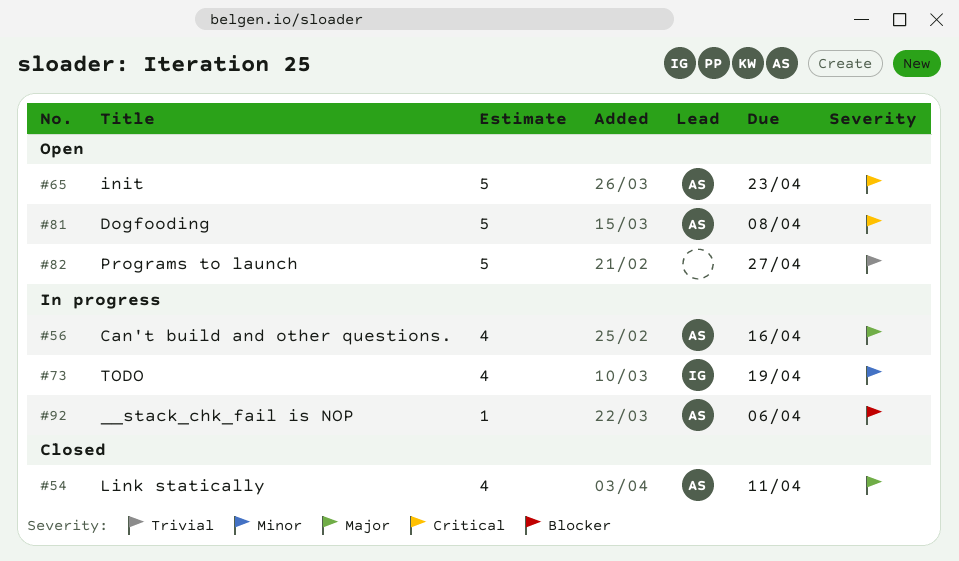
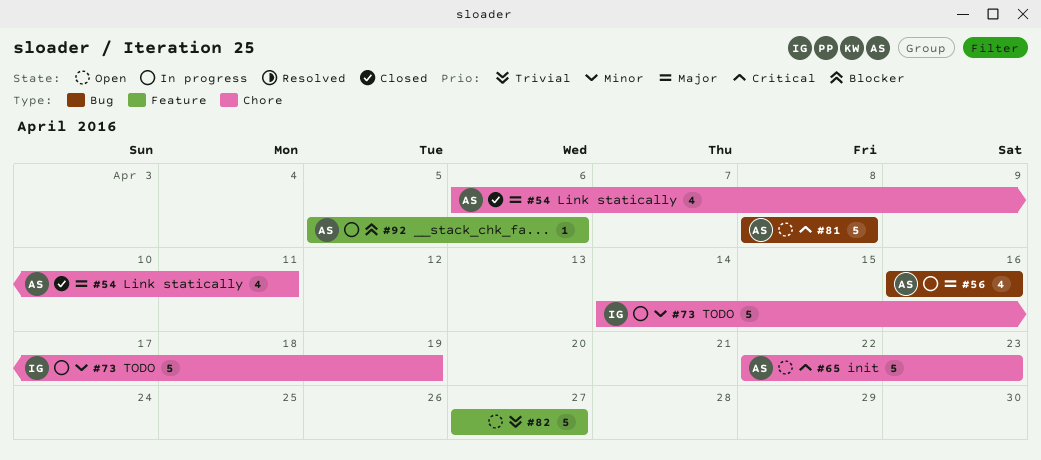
#73, estimate: 4 -> 5

